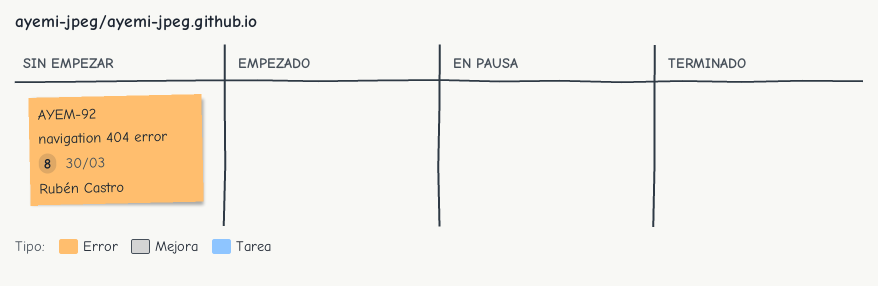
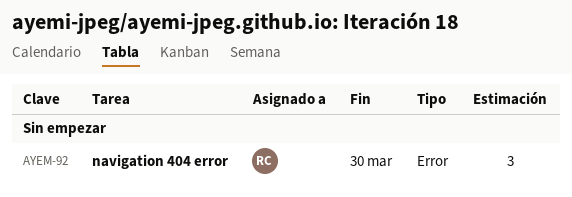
AYEM-92, estimate: 8 -> 3

